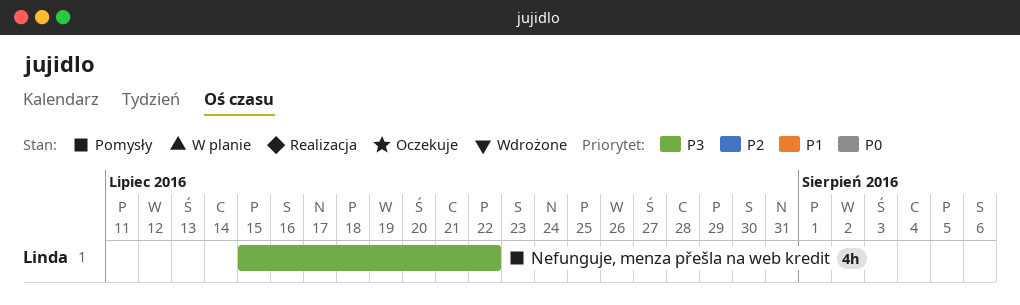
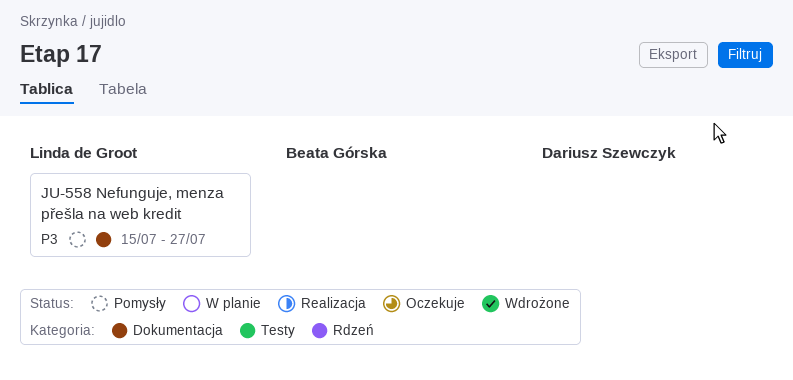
Nefunguje, menza přešla na web kredit, due: Jul 22 -> Jul 27

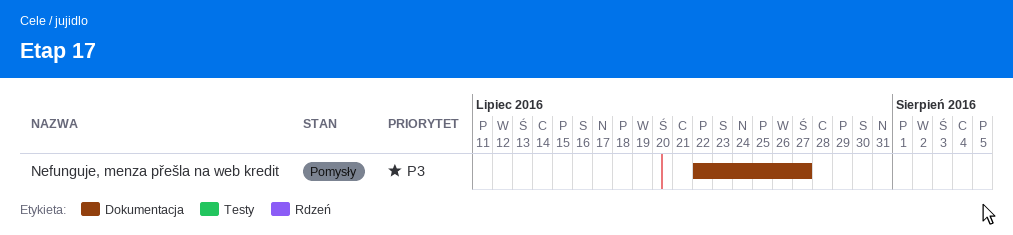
Nefunguje, menza přešla na web kredit, start: Jul 15 -> Jul 22

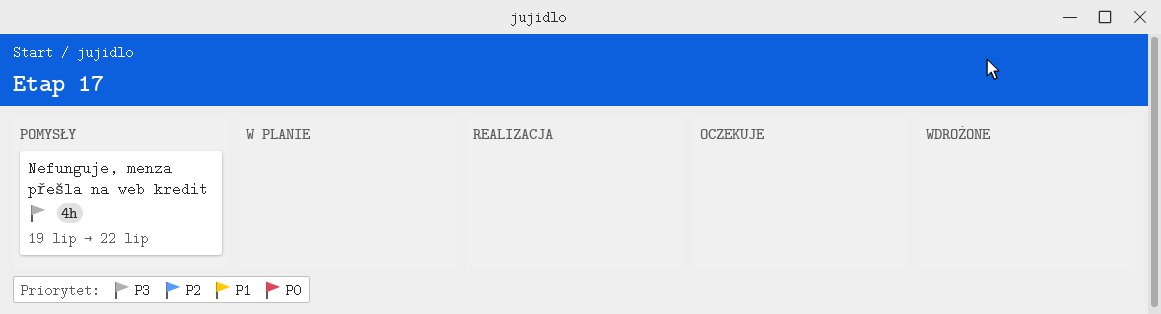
Nefunguje, menza přešla na web kredit, start: Jul 22 -> Jul 19
Nefunguje, menza přešla na web kredit, due: Jul 27 -> Jul 22

